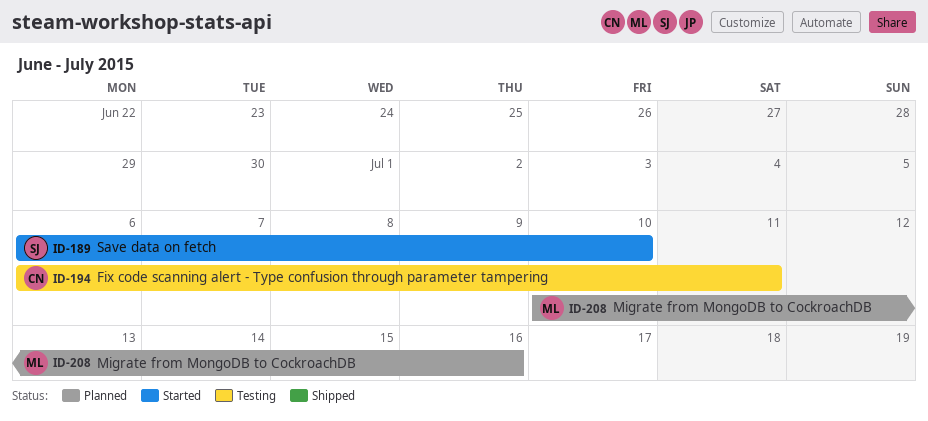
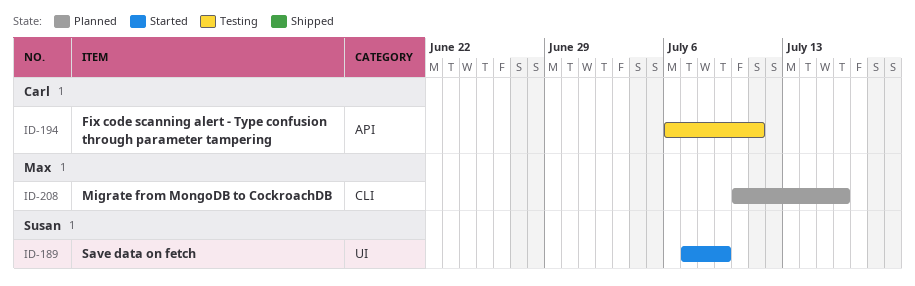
ID-189, start: Jul 6 -> Jul 7
ID-189, due: Jul 10 -> Jul 9

